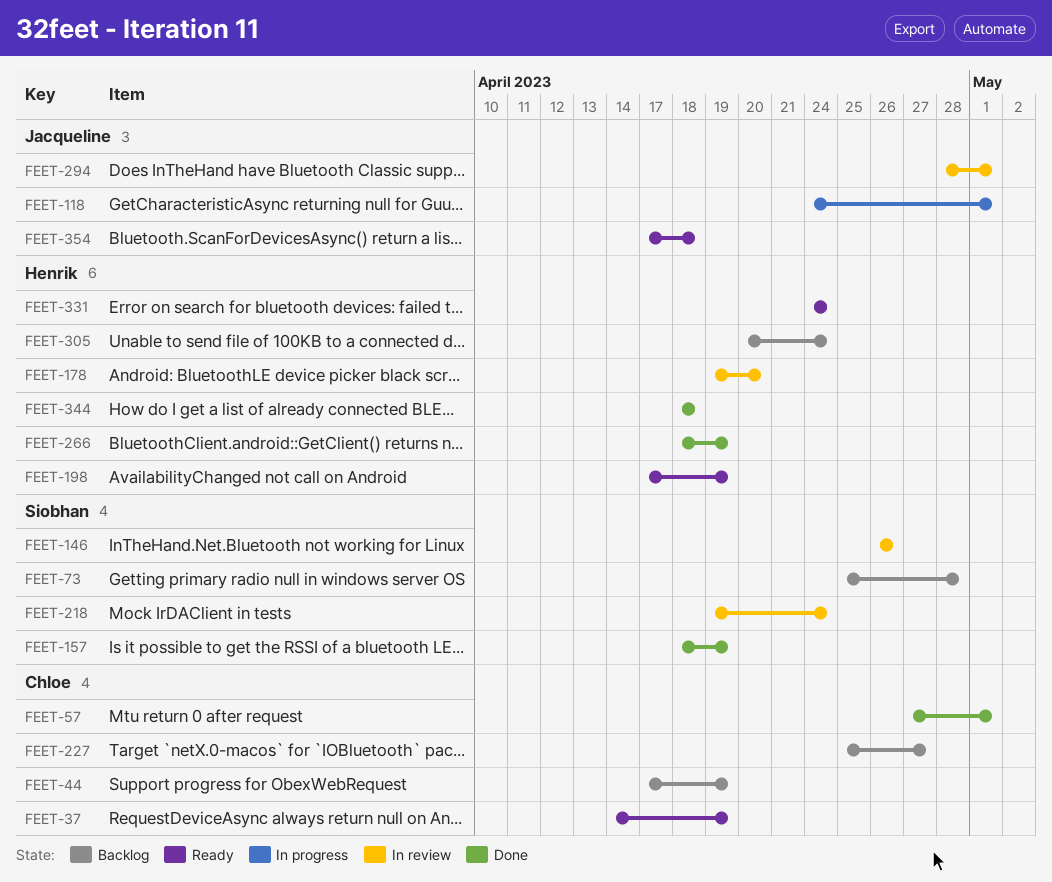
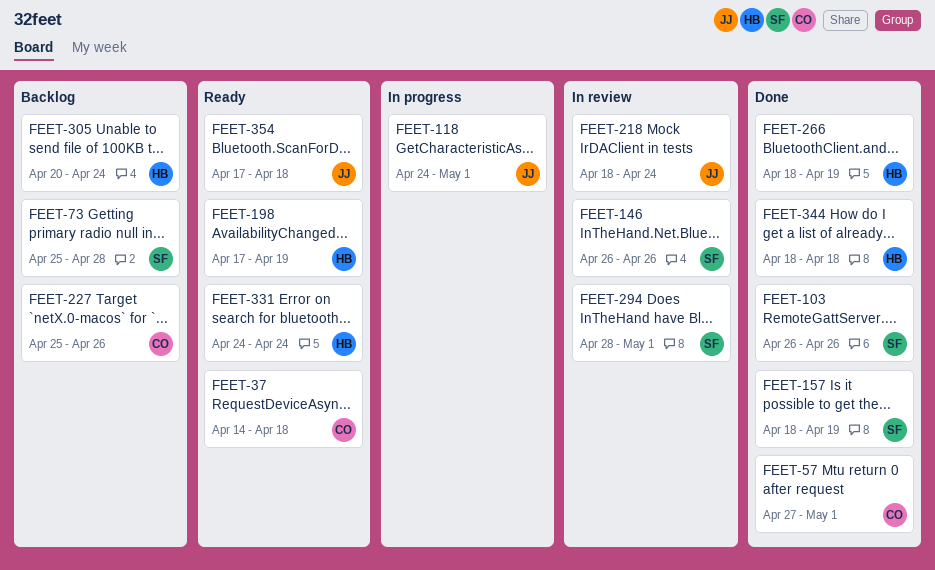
FEET-37, due: Apr 19 -> Apr 18
FEET-44: present -> none
FEET-103: none -> present
FEET-178: present -> none
FEET-218, owner: Siobhan -> Jacqueline
FEET-218, start: Apr 19 -> Apr 18
FEET-227, due: Apr 27 -> Apr 26
FEET-294, owner: Jacqueline -> Siobhan

